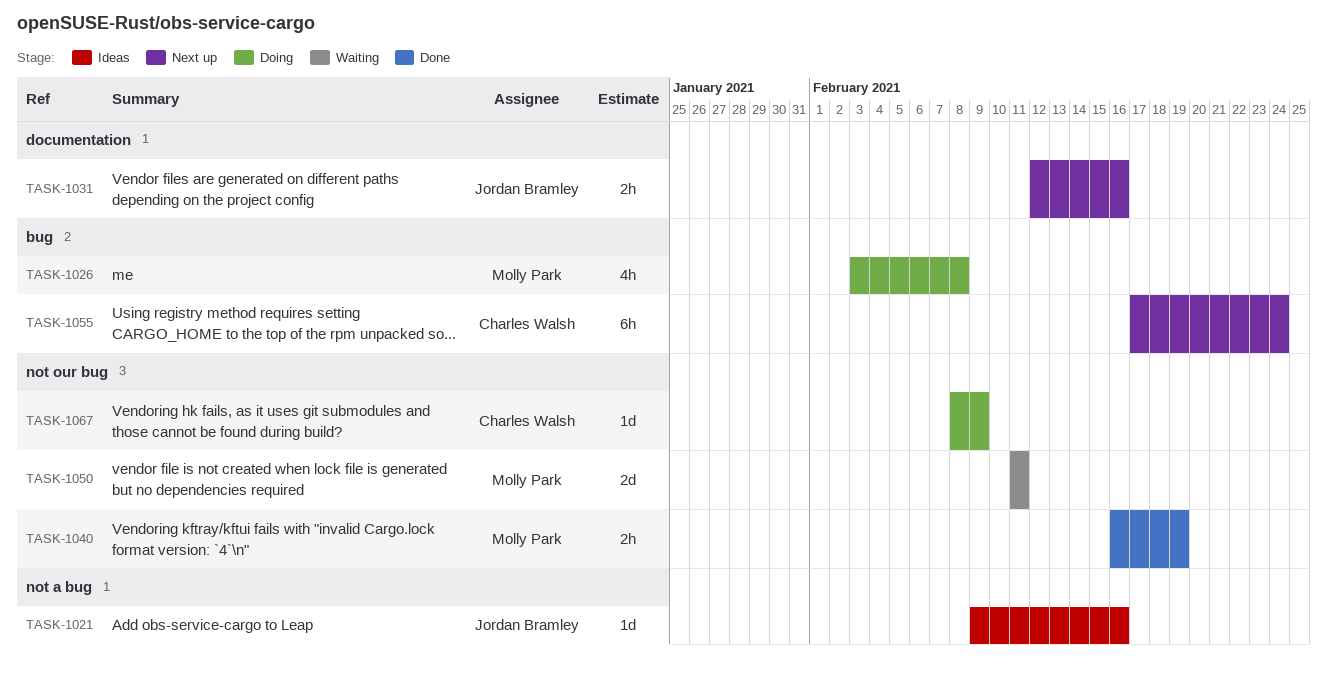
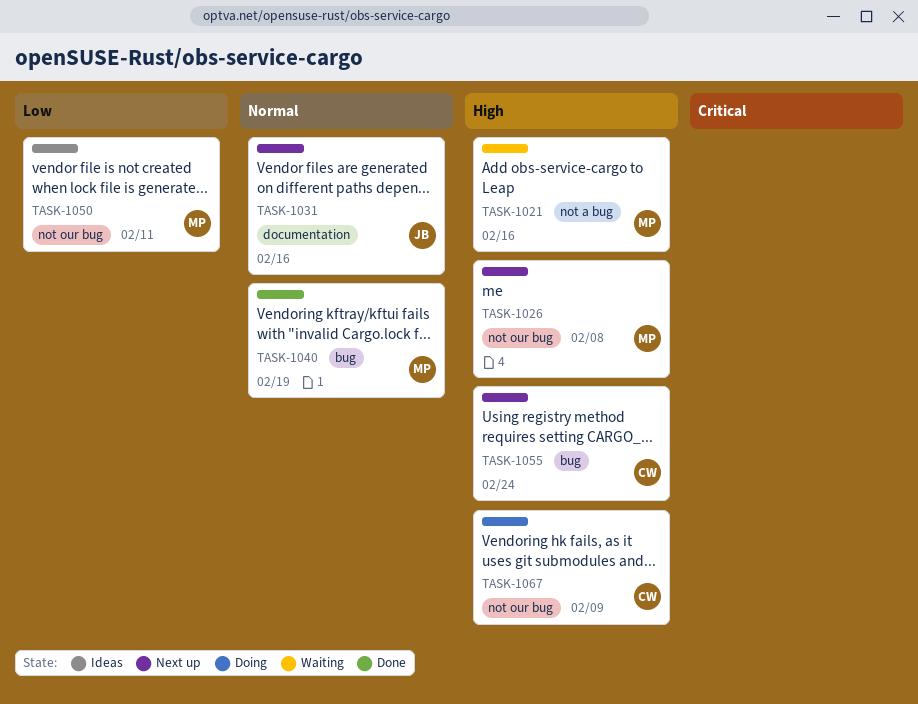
TASK-1021, status: Ideas -> Waiting
TASK-1021, owner: Jordan Bramley -> Molly Park
TASK-1026, status: Doing -> Next up
TASK-1026, label: bug -> not our bug
TASK-1040, label: not our bug -> bug
TASK-1050, status: Waiting -> Ideas

